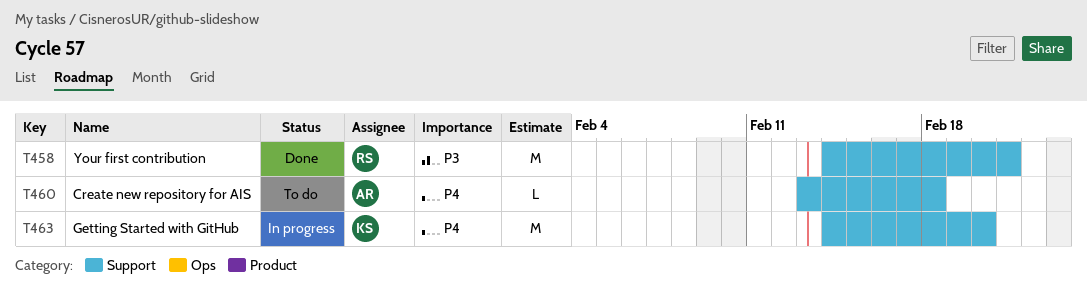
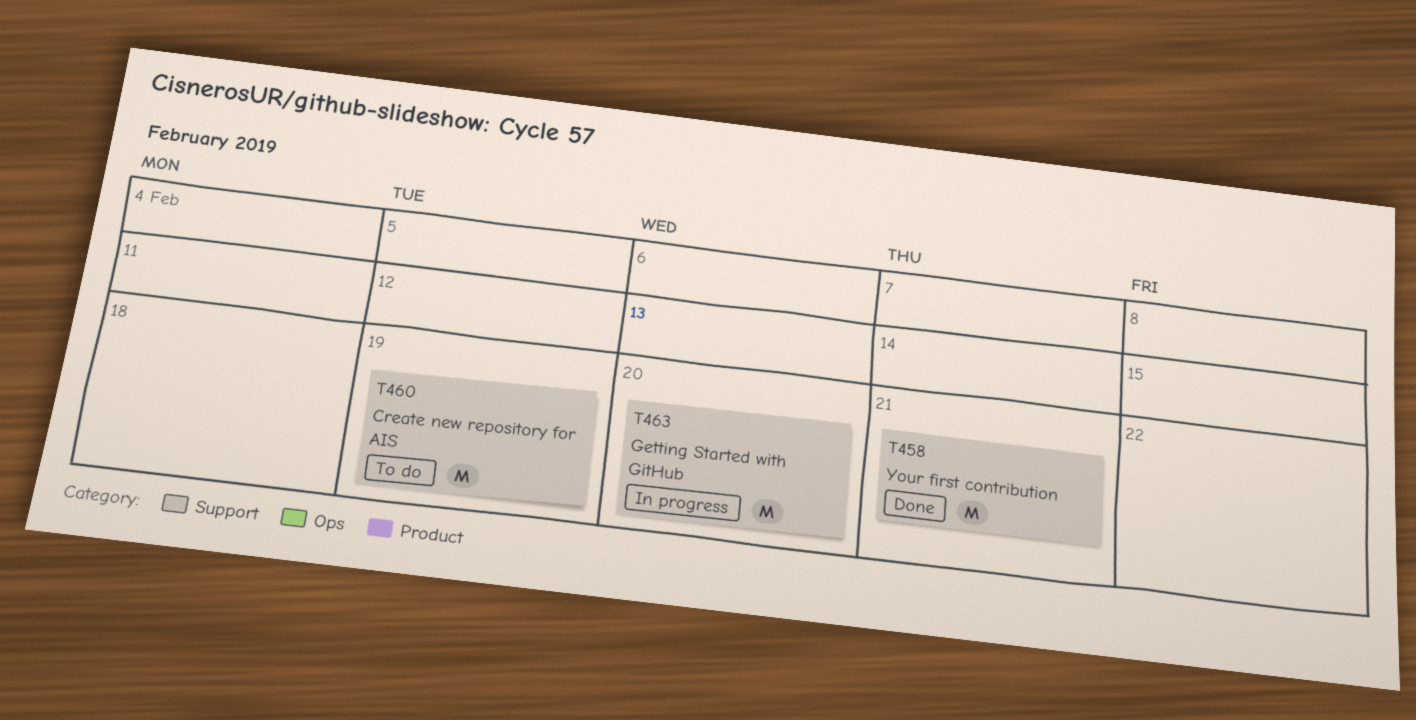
T460, estimate: L -> M
T460, due: Feb 18 -> Feb 19

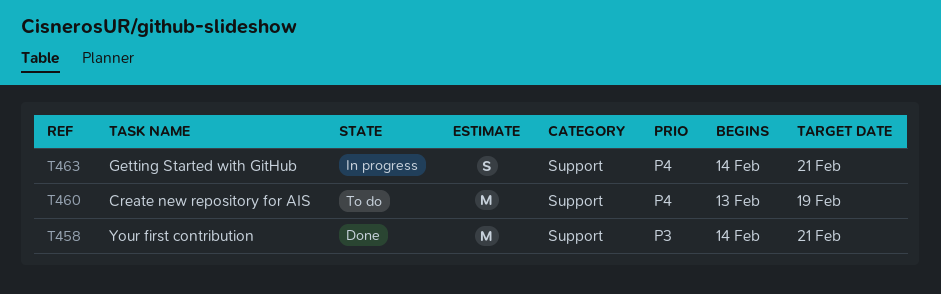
T463, estimate: M -> S
T463, due: Feb 20 -> Feb 21

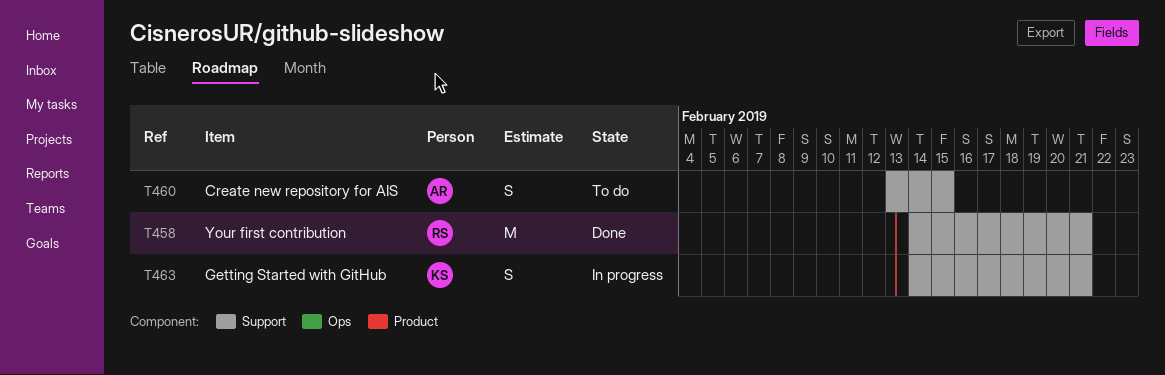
T460, estimate: M -> S
T460, due: Feb 19 -> Feb 15

